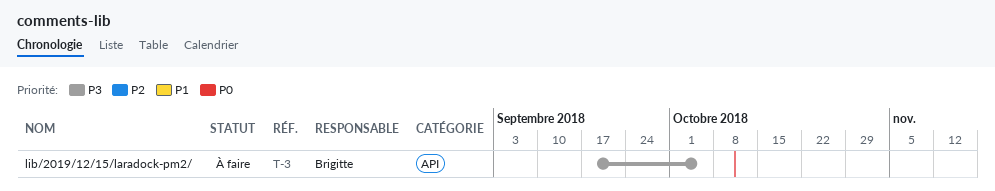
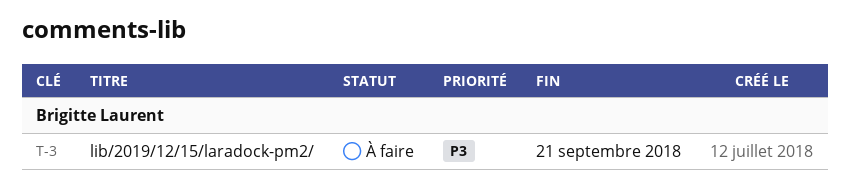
T-3, due: Oct 5 -> Sep 21

